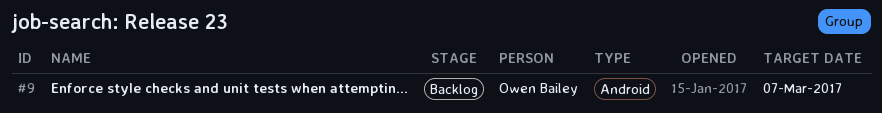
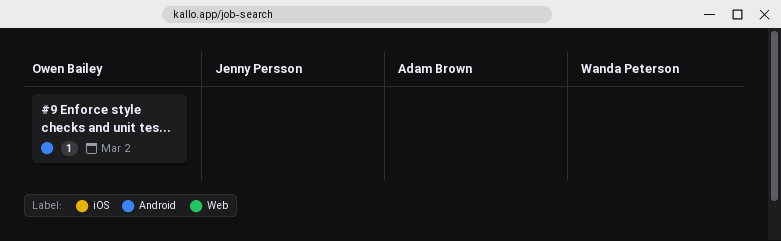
#9, due: Mar 7 -> Mar 2

